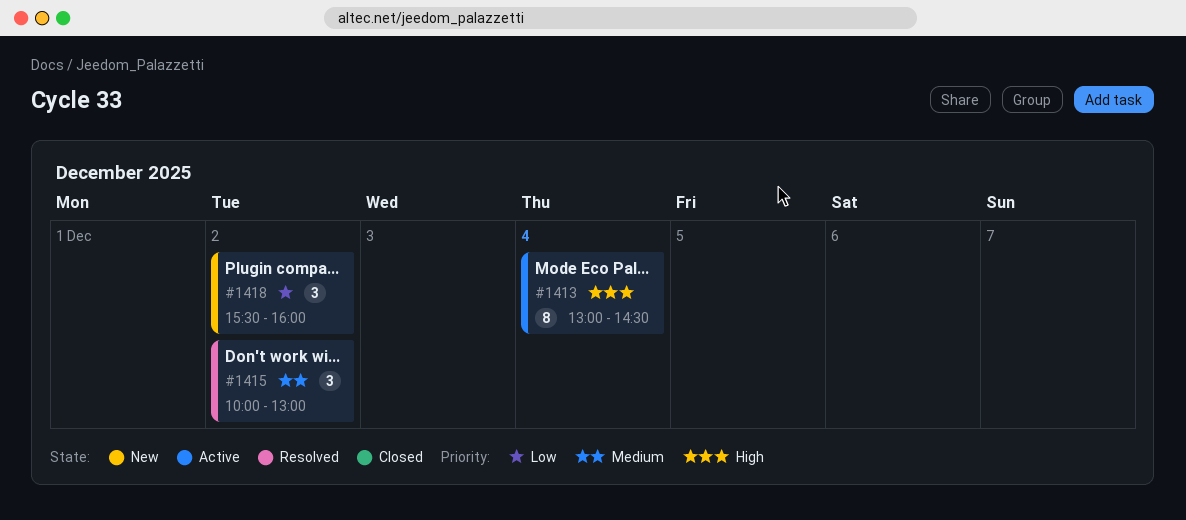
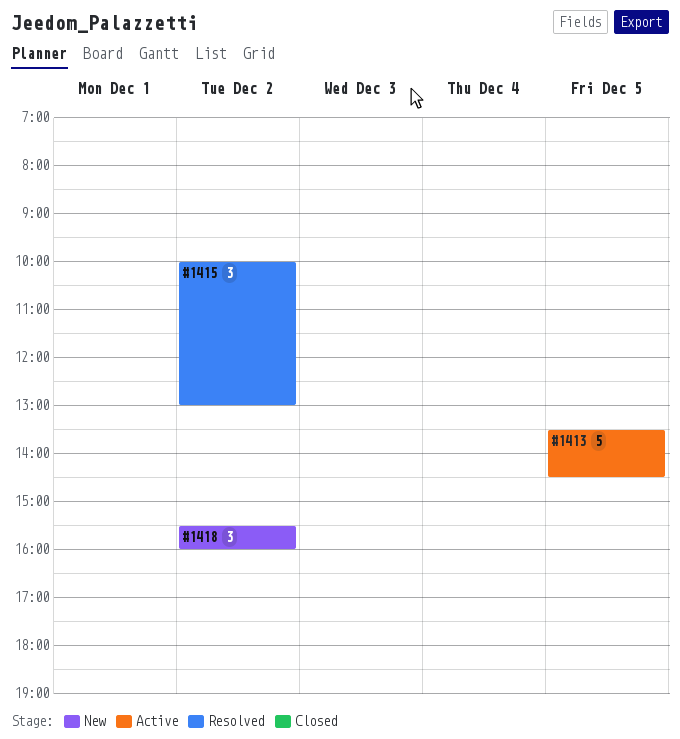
#1413, estimate: 8 -> 5
#1413, day: Dec 4 -> Dec 5
#1413, begins: 13:00 -> 13:30

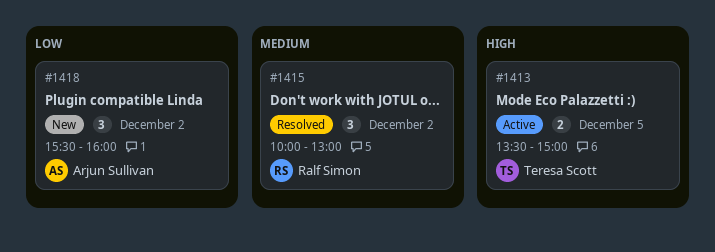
#1413, estimate: 5 -> 2
#1413, ends: 14:30 -> 15:00

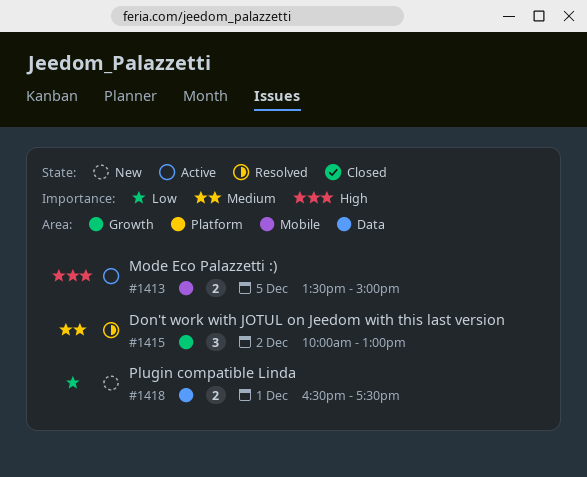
#1418, estimate: 3 -> 2
#1418, day: Dec 2 -> Dec 1
#1418, begins: 15:30 -> 16:30
#1418, ends: 16:00 -> 17:30

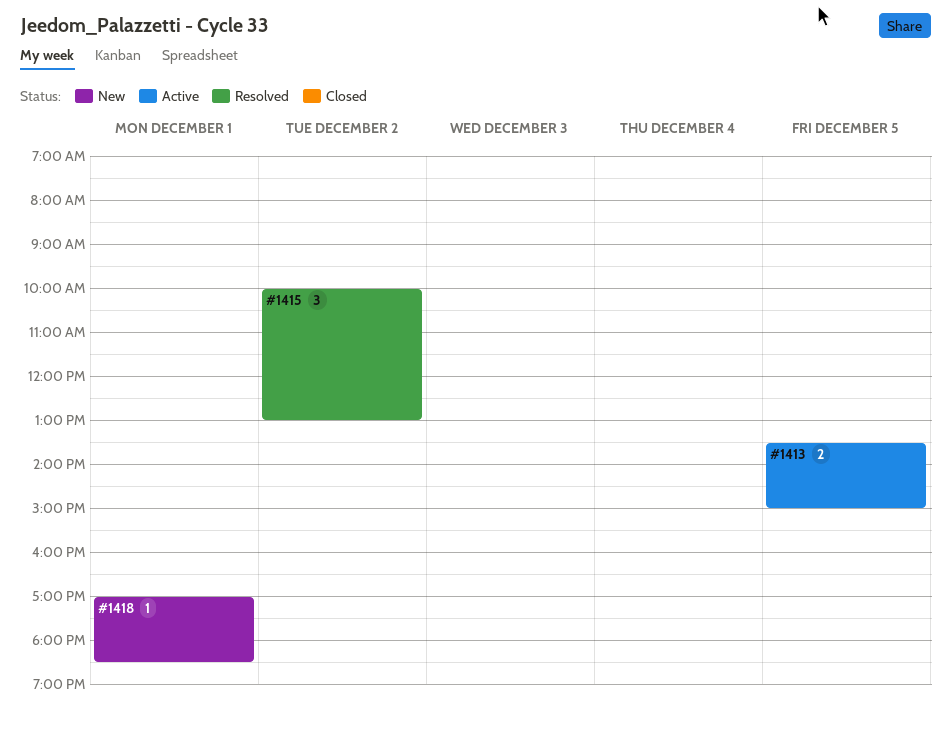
#1418, estimate: 2 -> 1
#1418, begins: 16:30 -> 17:00
#1418, ends: 17:30 -> 18:30

